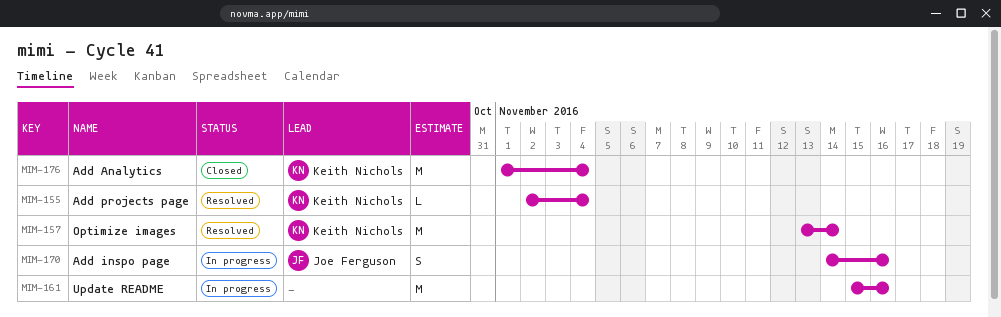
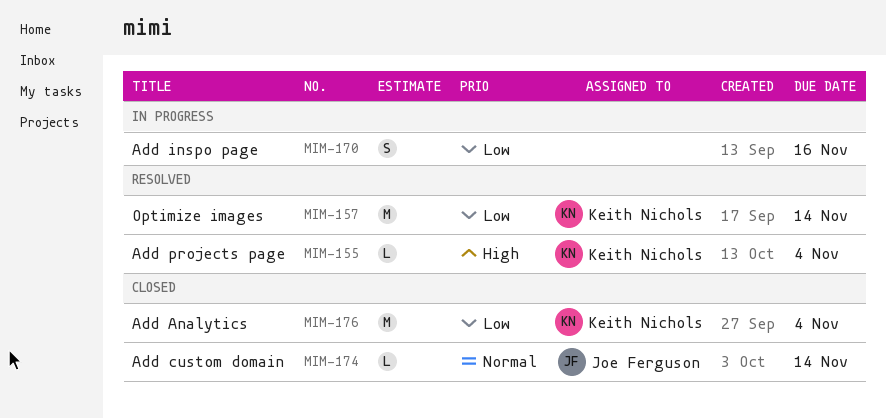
MIM-161: present -> none
MIM-170, owner: Joe Ferguson -> none
MIM-174: none -> present

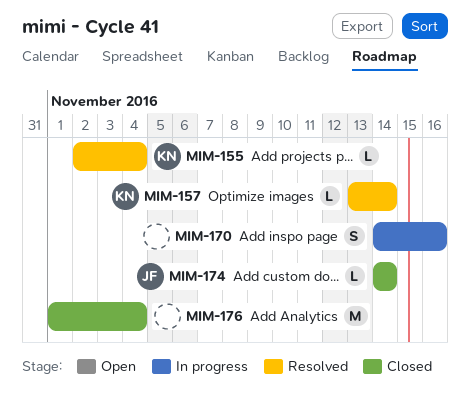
MIM-157, estimate: M -> L
MIM-176, owner: Keith Nichols -> none

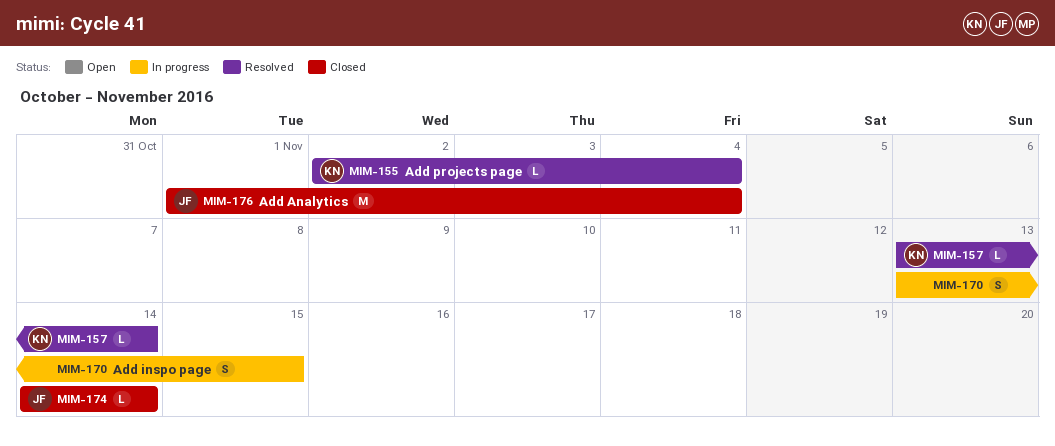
MIM-170, start: Nov 14 -> Nov 13
MIM-170, due: Nov 16 -> Nov 15
MIM-176, owner: none -> JF

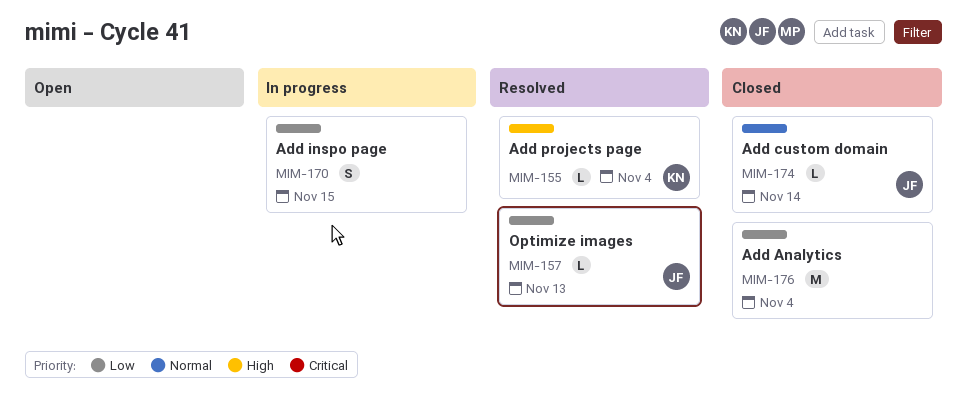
MIM-157, owner: KN -> JF
MIM-157, due: Nov 14 -> Nov 13
MIM-176, owner: JF -> none

